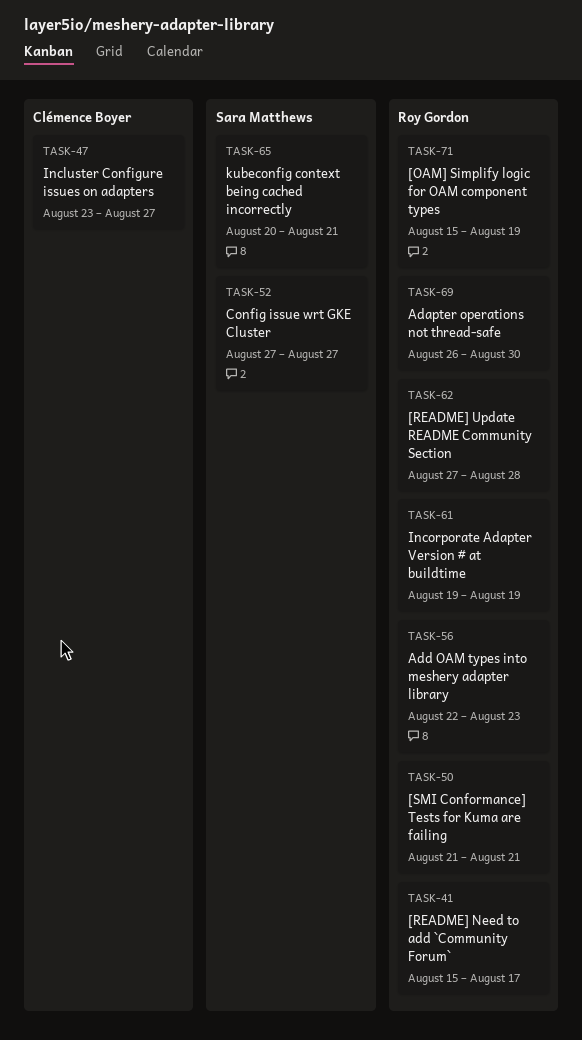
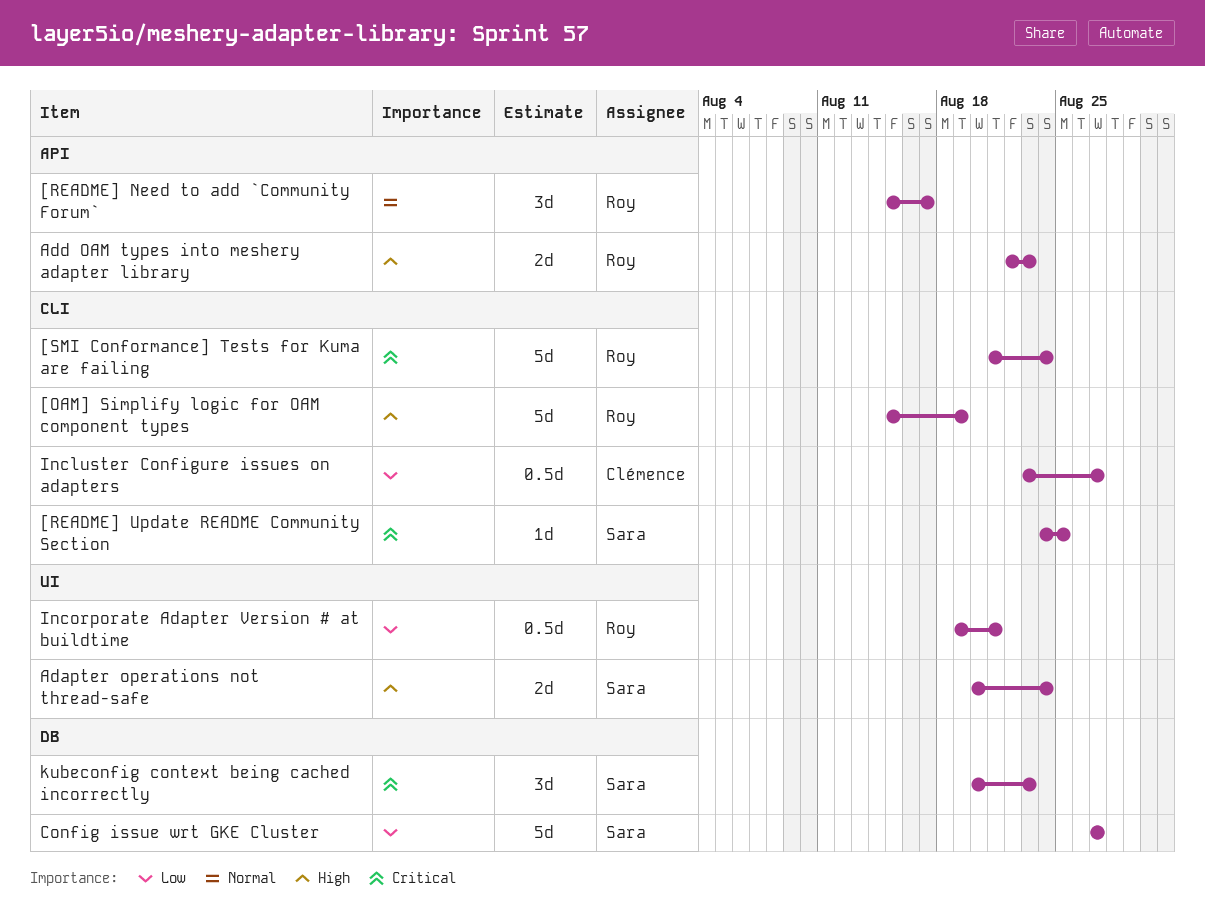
[README] Update README Community Section, owner: Roy Gordon -> Sara Matthews
[README] Update README Community Section, start: Aug 27 -> Aug 24
[README] Update README Community Section, due: Aug 28 -> Aug 25
[SMI Conformance] Tests for Kuma are failing, due: Aug 21 -> Aug 24
Adapter operations not thread-safe, owner: Roy Gordon -> Sara Matthews
Adapter operations not thread-safe, start: Aug 26 -> Aug 20
Adapter operations not thread-safe, due: Aug 30 -> Aug 24
Incorporate Adapter Version # at buildtime, due: Aug 19 -> Aug 21
kubeconfig context being cached incorrectly, due: Aug 21 -> Aug 23

